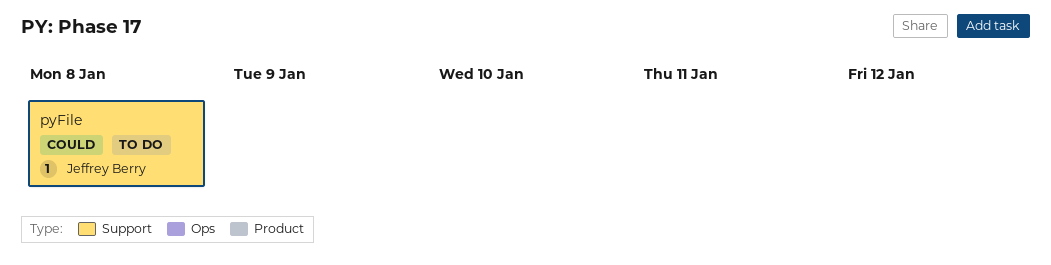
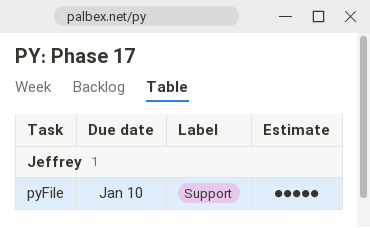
pyFile, estimate: 1 -> 5
pyFile, due: Jan 8 -> Jan 10

